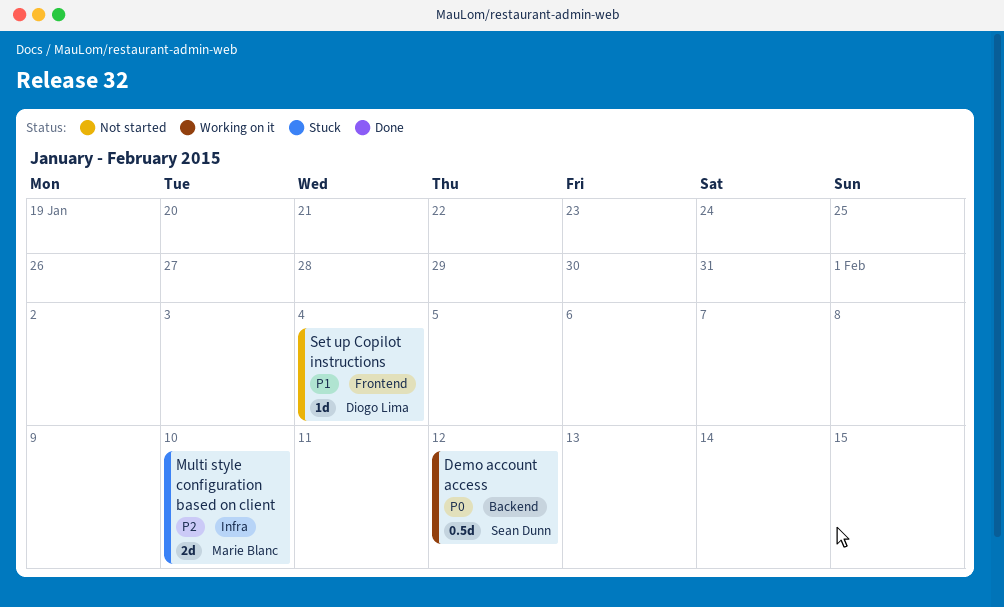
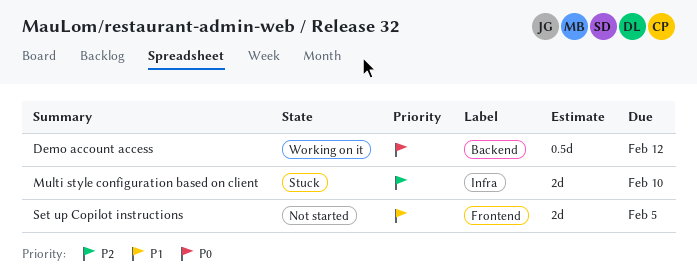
Set up Copilot instructions, estimate: 1d -> 2d
Set up Copilot instructions, due: Feb 4 -> Feb 5

